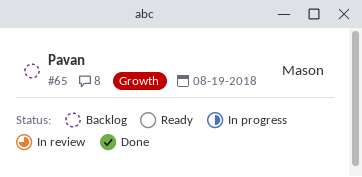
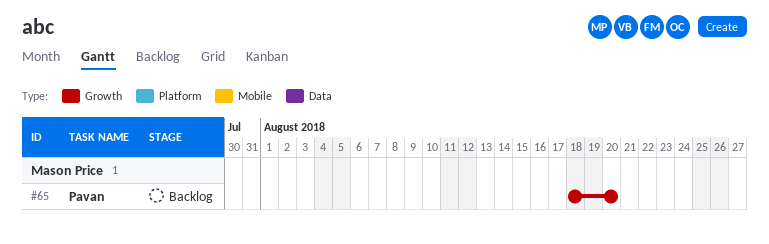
#65, due: Aug 19 -> Aug 20

